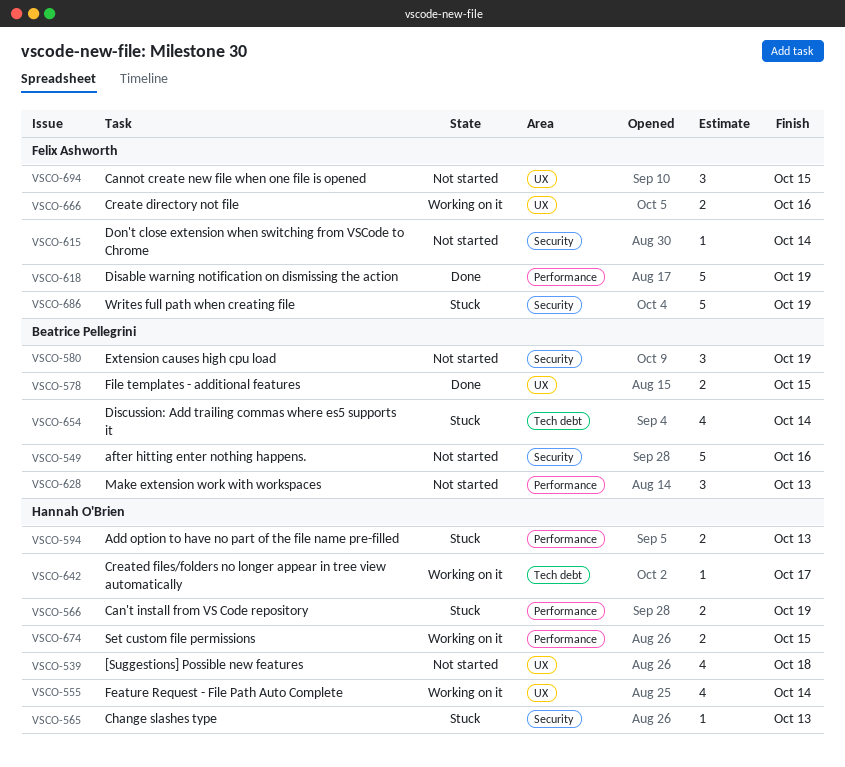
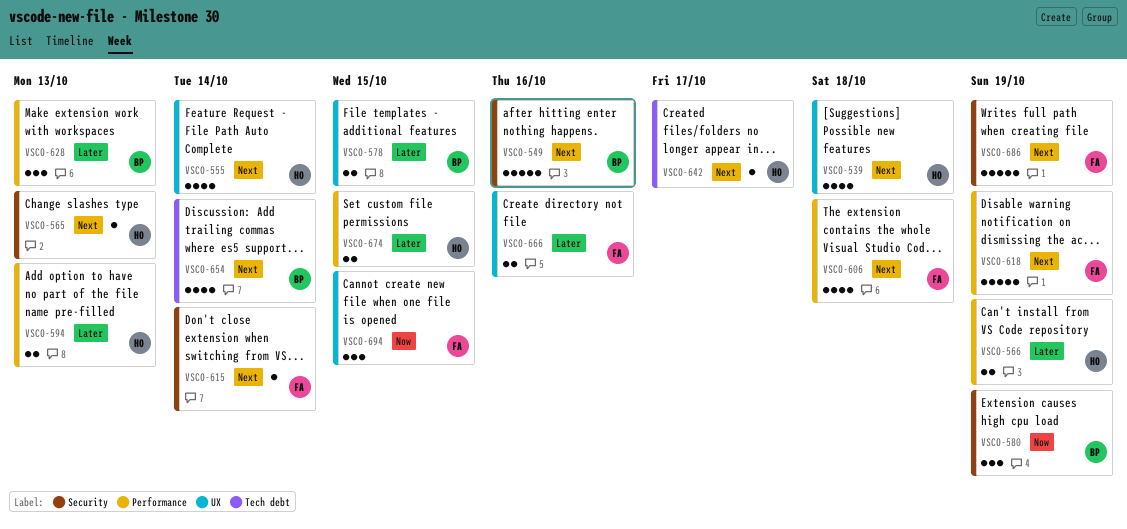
VSCO-606: none -> present

